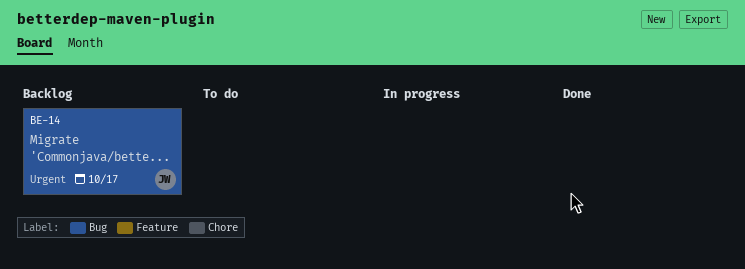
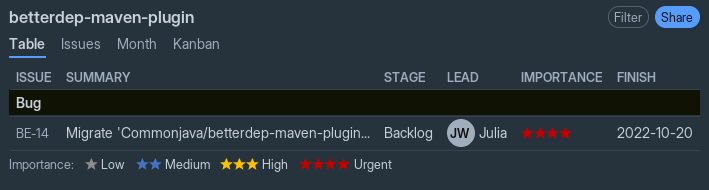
BE-14, due: Oct 17 -> Oct 20

